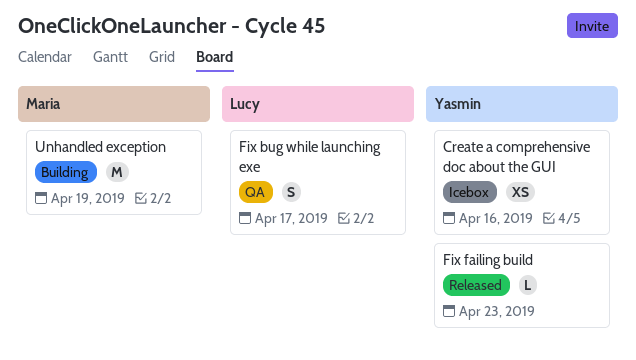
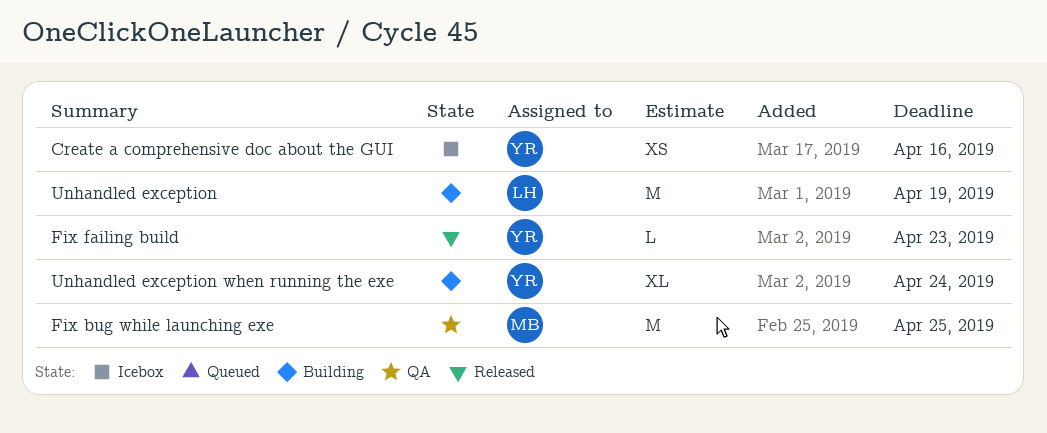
Fix bug while launching exe, owner: Lucy -> Maria
Fix bug while launching exe, estimate: S -> M
Fix bug while launching exe, due: Apr 17 -> Apr 25
Unhandled exception, owner: Maria -> Lucy
Unhandled exception when running the exe: none -> present

